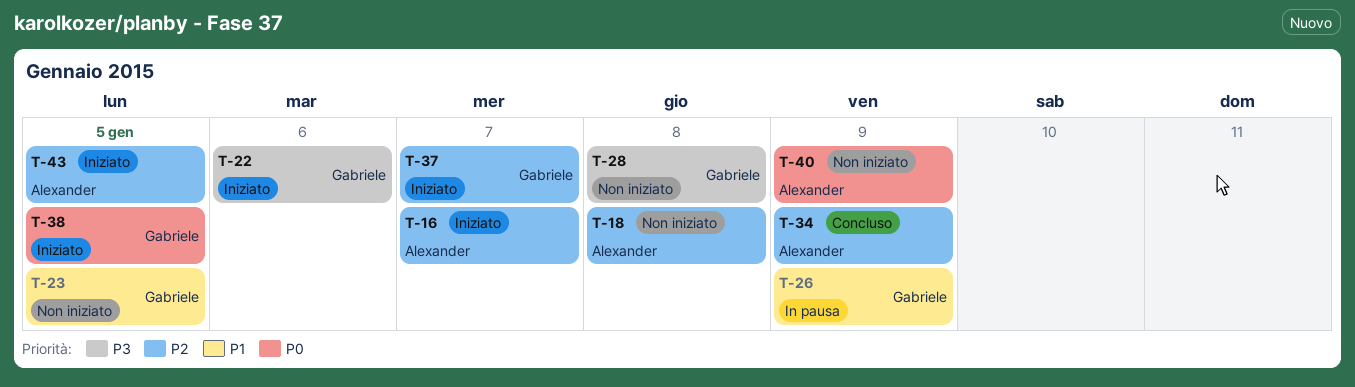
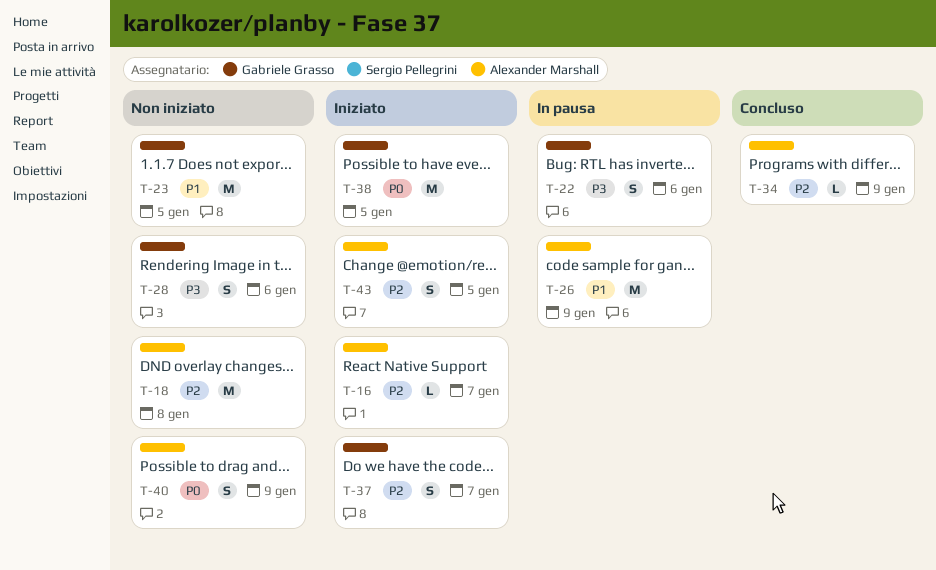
T-22, status: Iniziato -> In pausa
T-26, owner: Gabriele Grasso -> Alexander Marshall
T-28, day: Jan 8 -> Jan 6

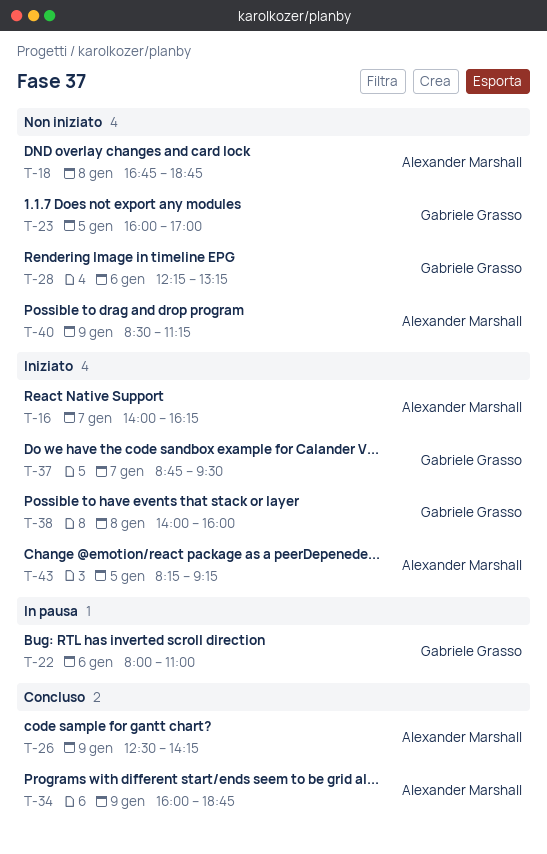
T-26, status: In pausa -> Concluso
T-38, day: Jan 5 -> Jan 8

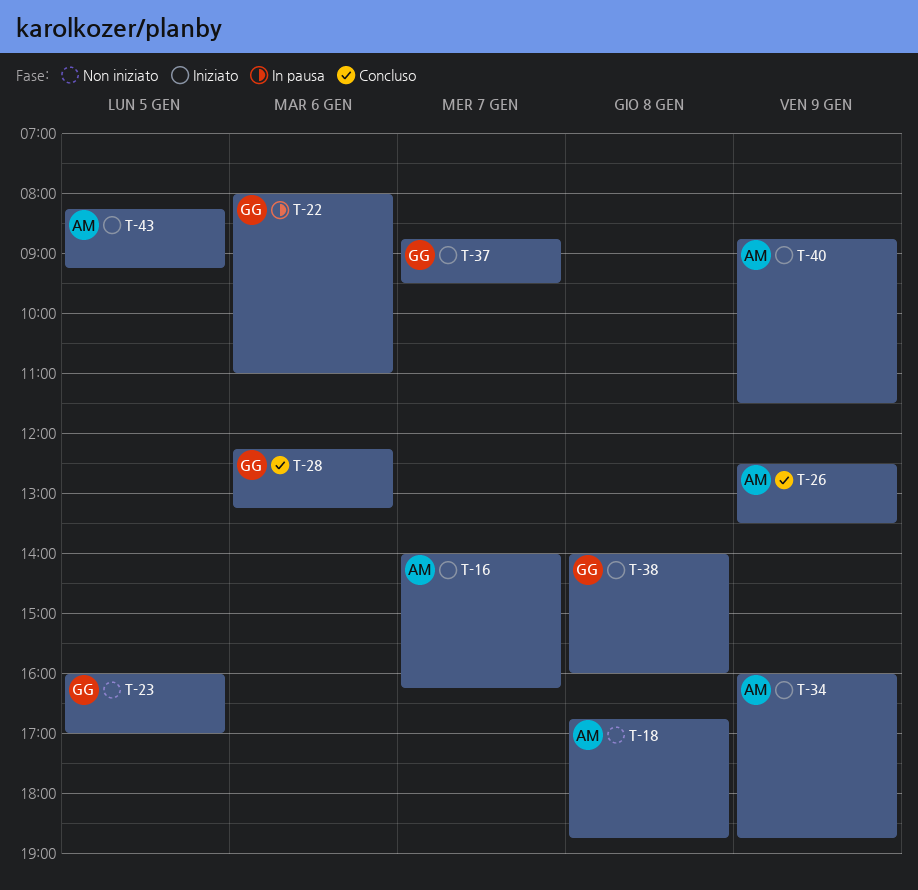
T-26, ends: 14:15 -> 13:30
T-28, status: Non iniziato -> Concluso
T-34, status: Concluso -> Iniziato
T-40, status: Non iniziato -> Iniziato
T-40, begins: 08:30 -> 08:45
T-40, ends: 11:15 -> 11:30

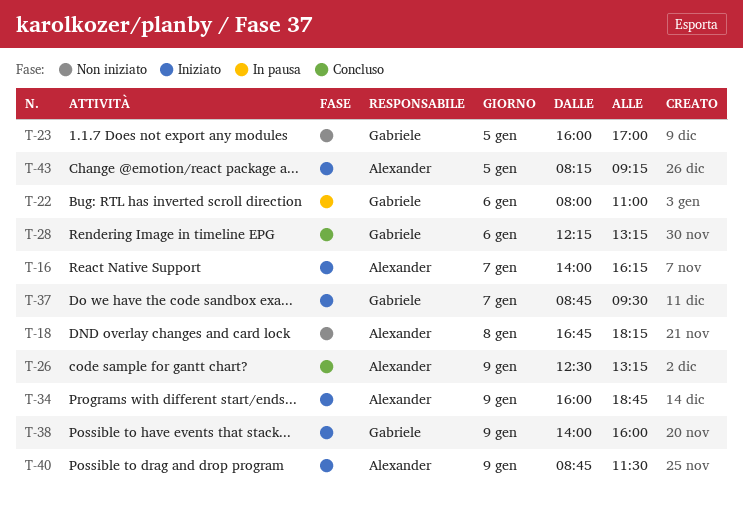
T-18, ends: 18:45 -> 18:15
T-26, ends: 13:30 -> 13:15
T-38, day: Jan 8 -> Jan 9

